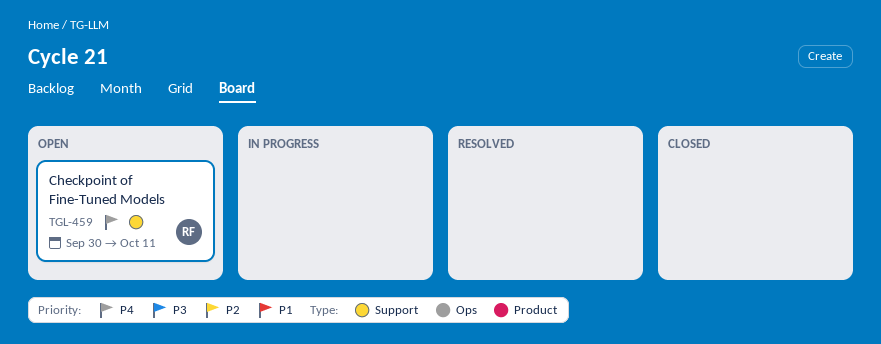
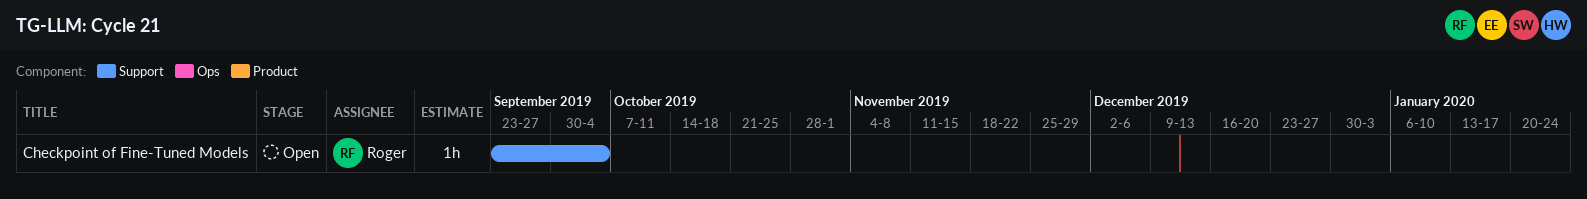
Checkpoint of Fine-Tuned Models, start: Sep 30 -> Sep 23
Checkpoint of Fine-Tuned Models, due: Oct 11 -> Oct 4

